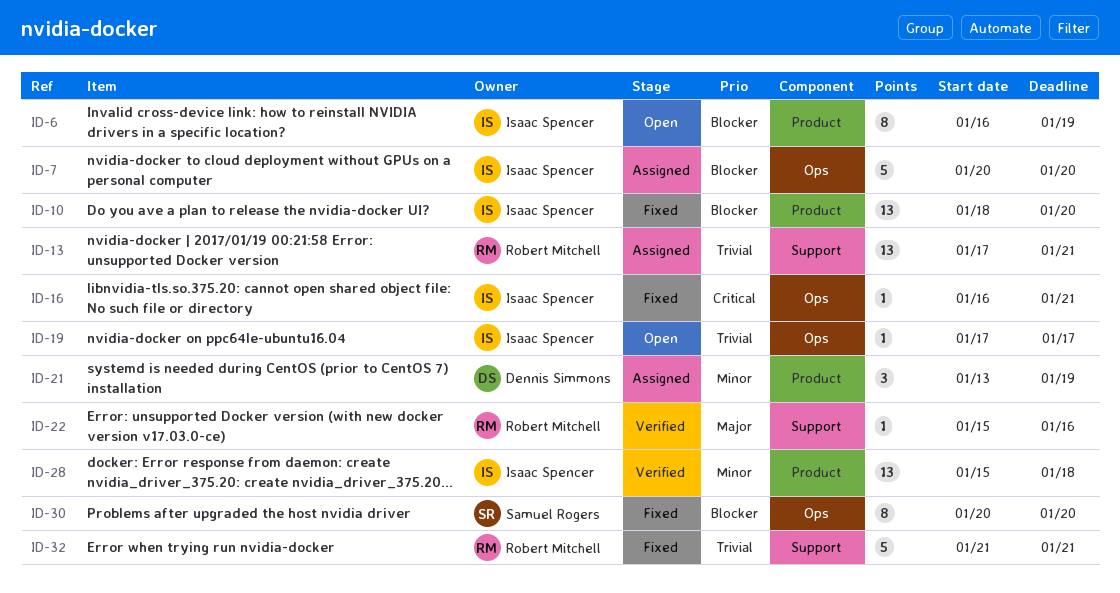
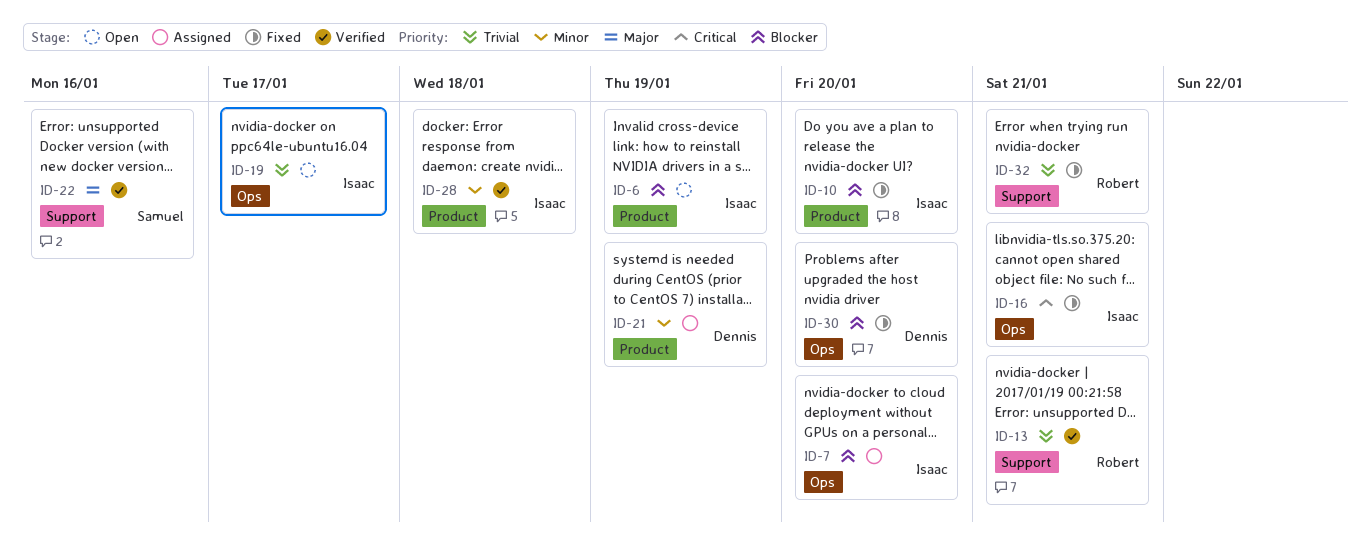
ID-13, status: Assigned -> Verified
ID-22, owner: Robert Mitchell -> Samuel Rogers
ID-30, owner: Samuel Rogers -> Dennis Simmons

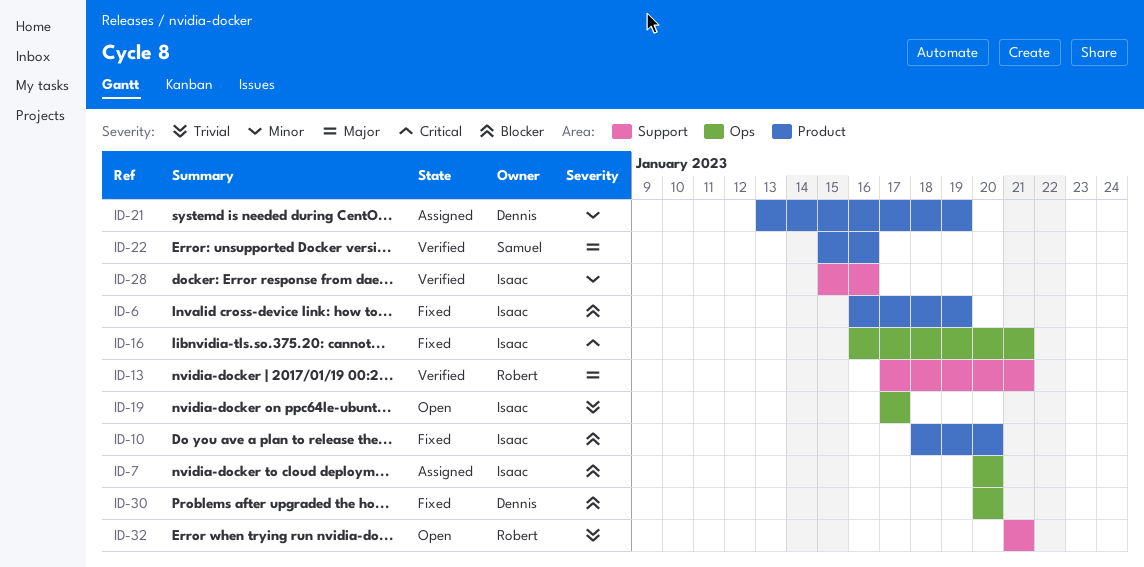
ID-6, status: Open -> Fixed
ID-13, priority: Trivial -> Major
ID-22, label: Support -> Product
ID-28, label: Product -> Support
ID-28, due: Jan 18 -> Jan 16
ID-32, status: Fixed -> Open

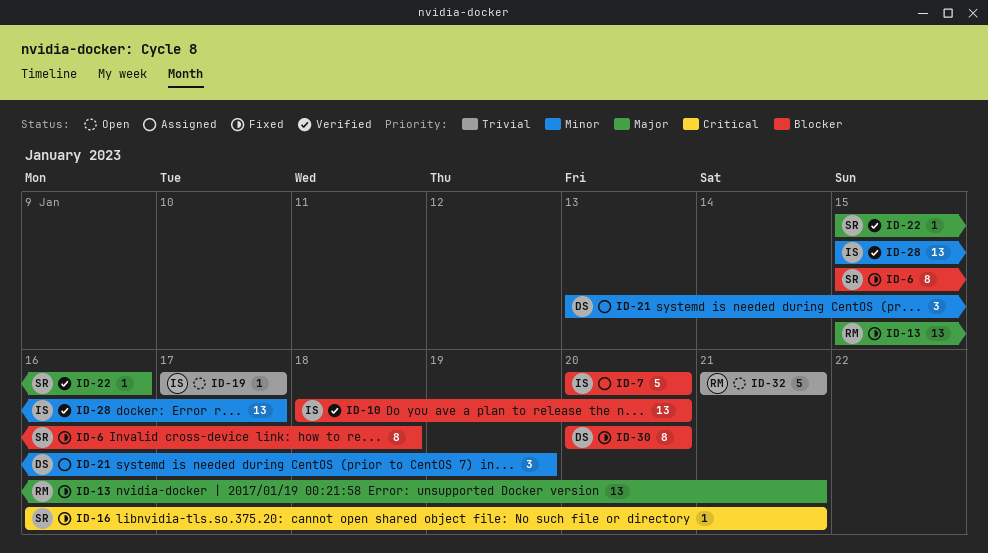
ID-6, owner: Isaac -> Samuel
ID-6, start: Jan 16 -> Jan 15
ID-6, due: Jan 19 -> Jan 18
ID-10, status: Fixed -> Verified
ID-13, status: Verified -> Fixed
ID-13, start: Jan 17 -> Jan 15
ID-16, owner: Isaac -> Samuel
ID-28, due: Jan 16 -> Jan 17

